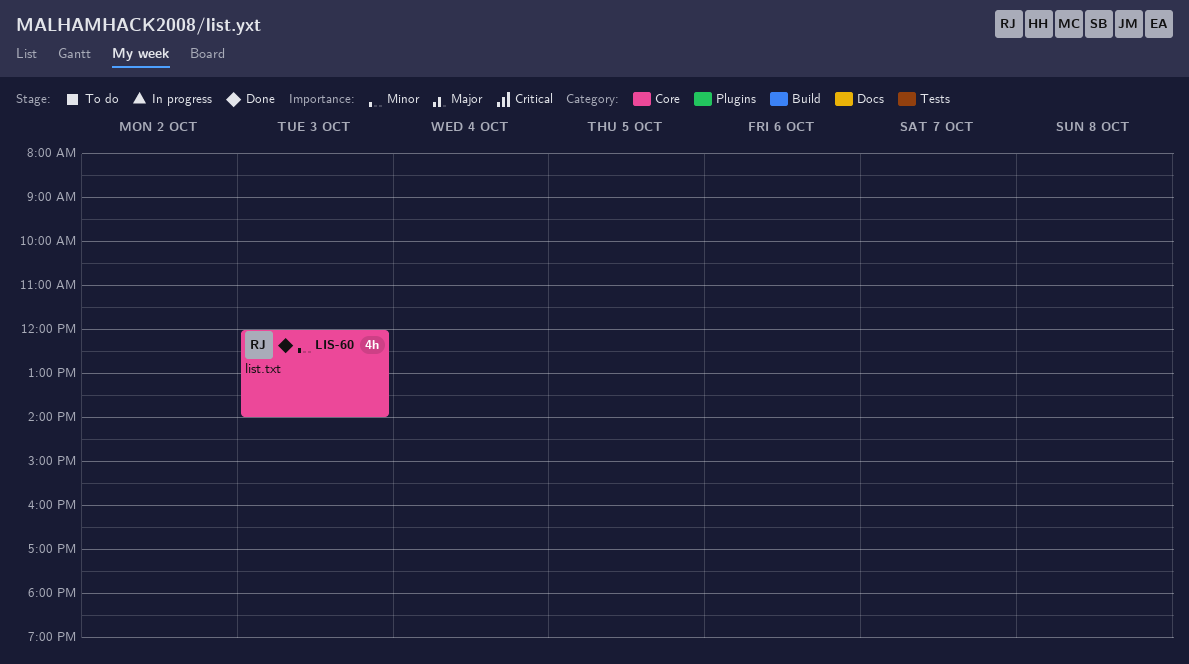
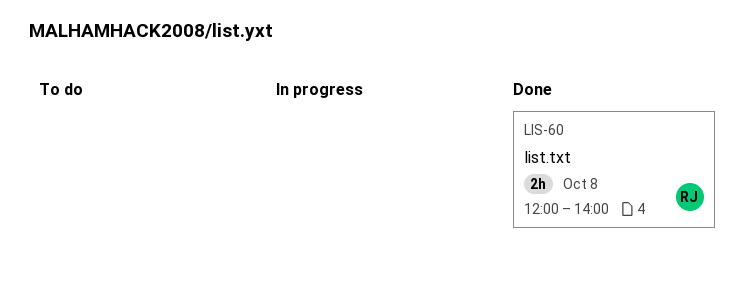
LIS-60, estimate: 4h -> 2h
LIS-60, day: Oct 3 -> Oct 8

